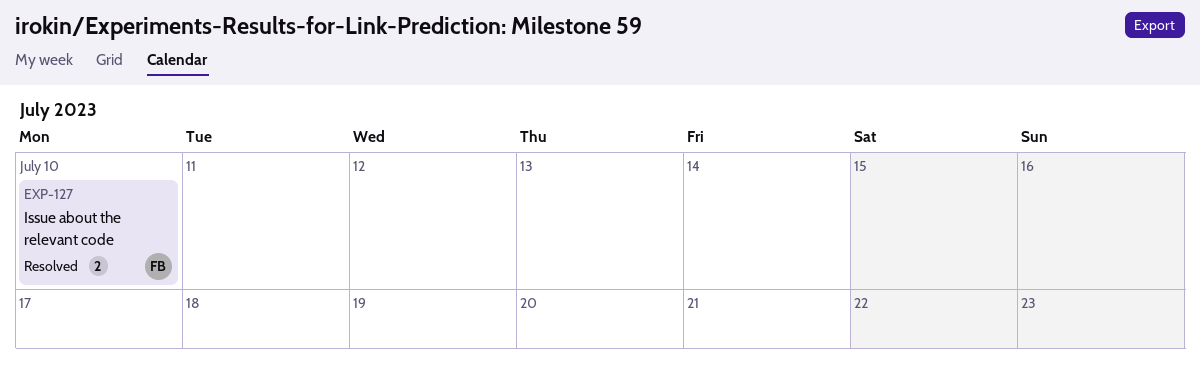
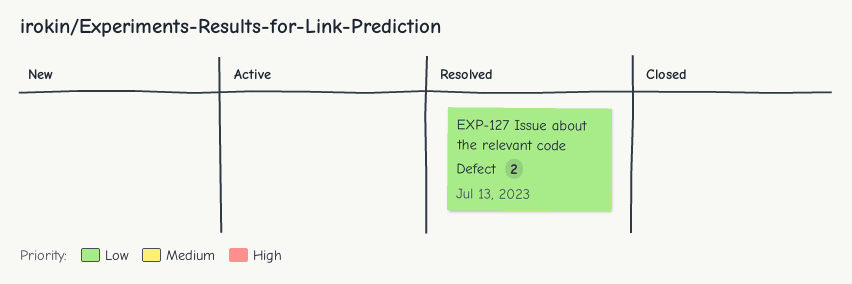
EXP-127, due: Jul 10 -> Jul 13

